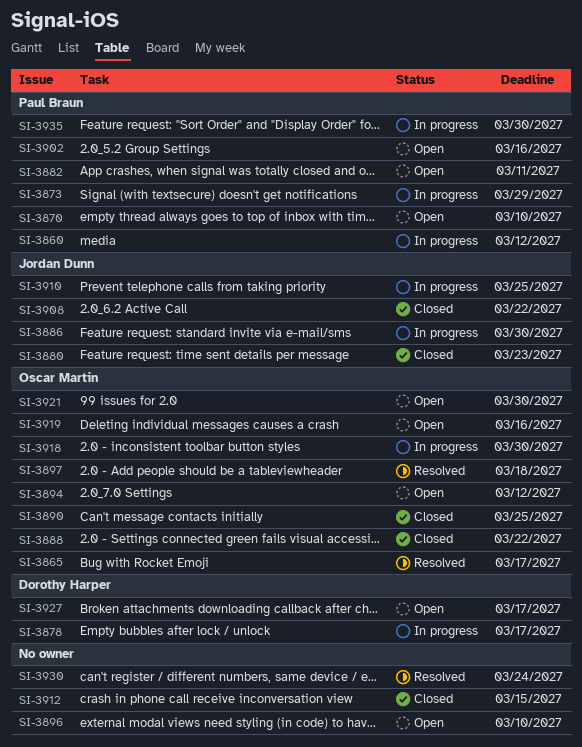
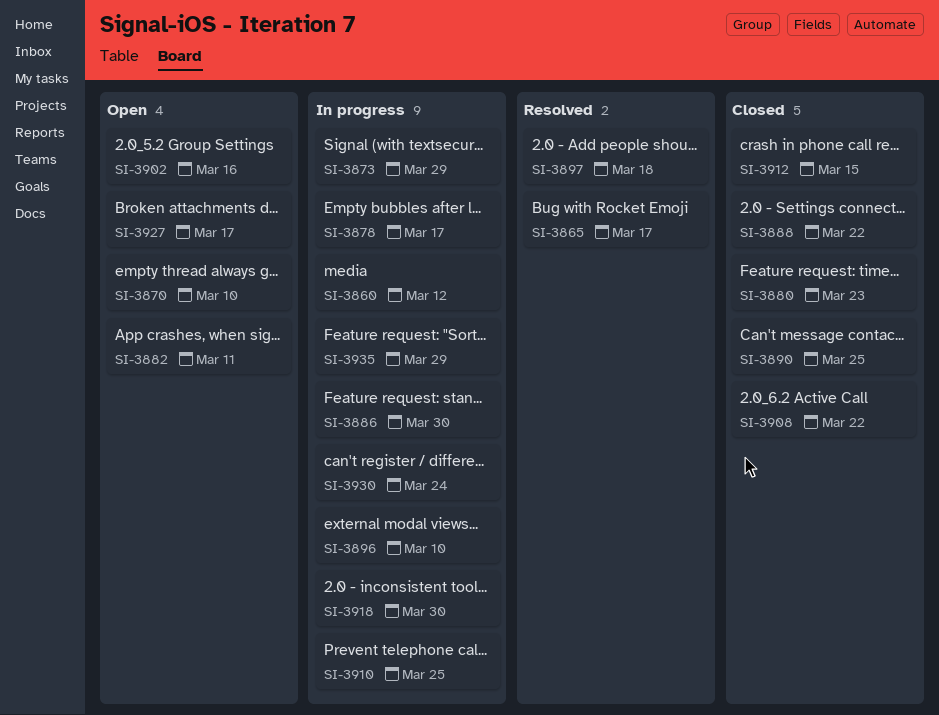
SI-3894: present -> none
SI-3896, status: Open -> In progress
SI-3919: present -> none
SI-3921: present -> none
SI-3930, status: Resolved -> In progress
SI-3935, due: Mar 30 -> Mar 29

